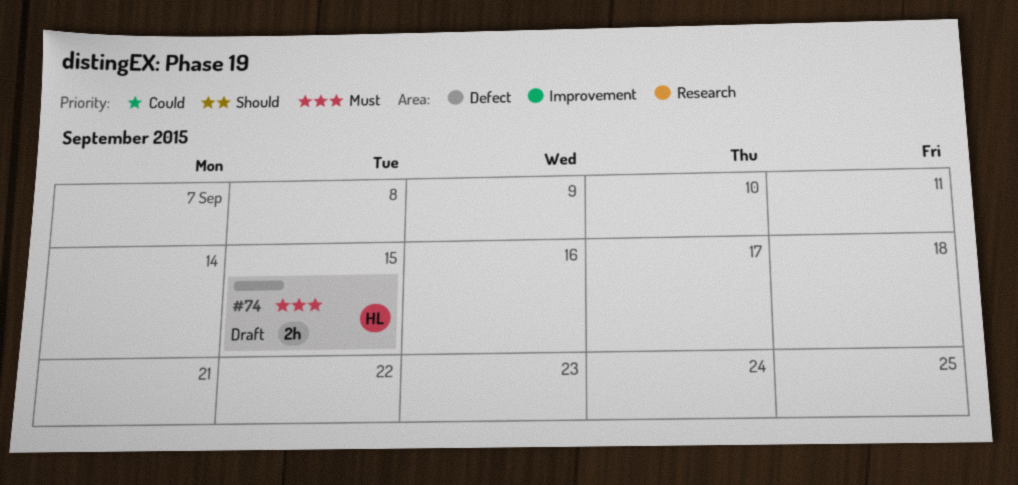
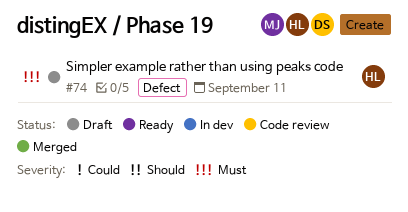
#74, due: Sep 15 -> Sep 11

